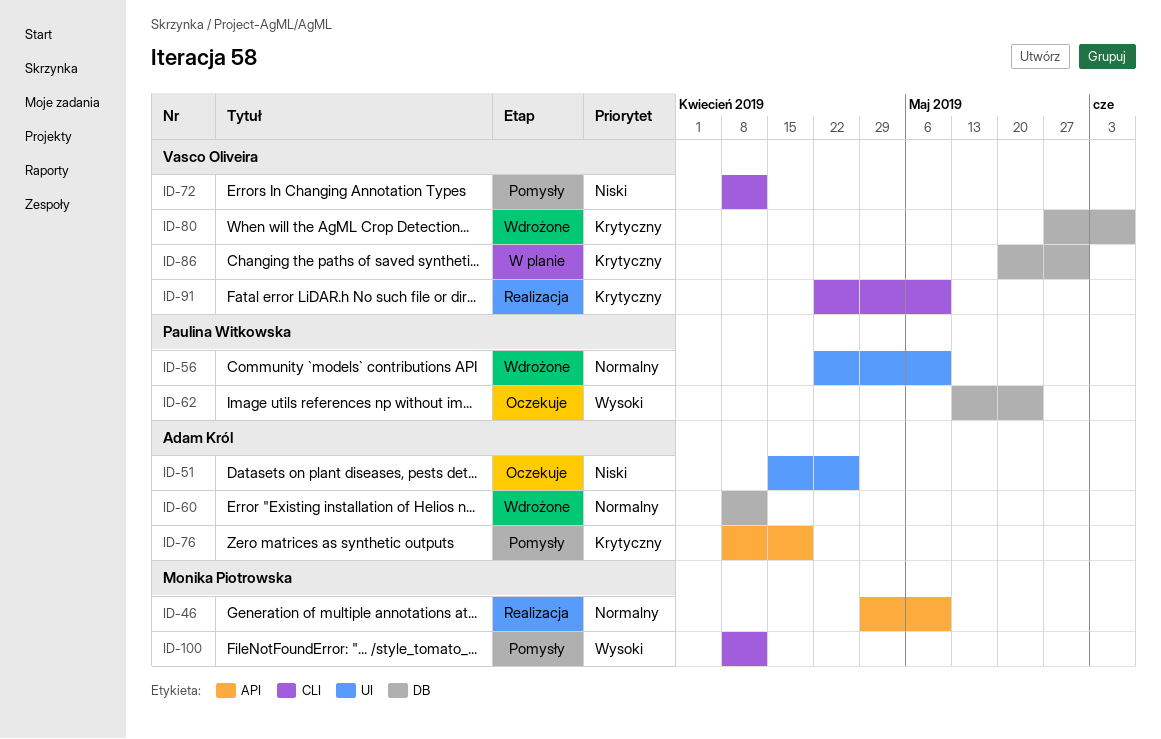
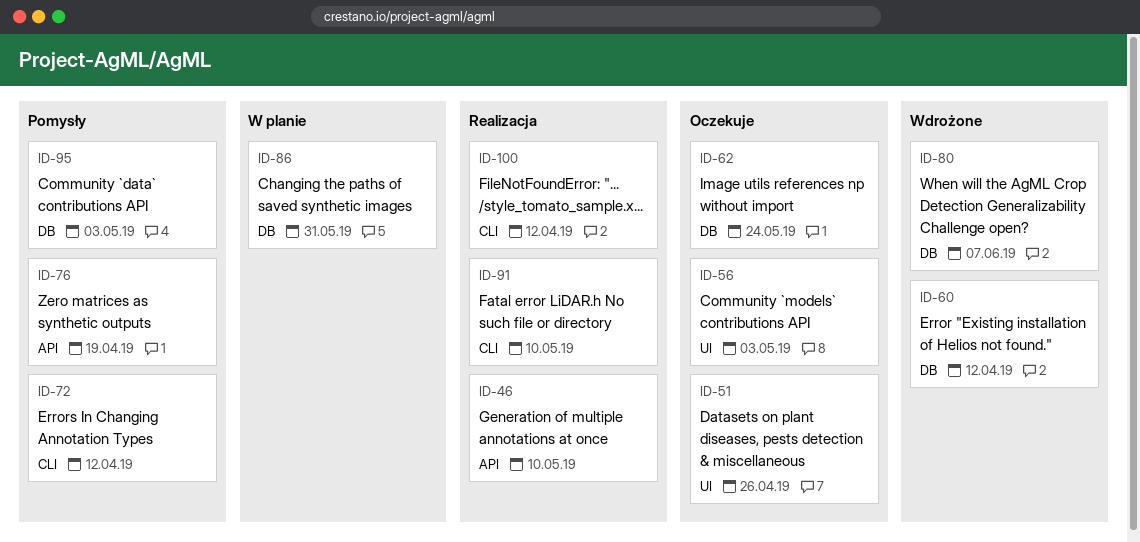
ID-56, status: Wdrożone -> Oczekuje
ID-56, due: May 10 -> May 3
ID-95: none -> present
ID-100, status: Pomysły -> Realizacja

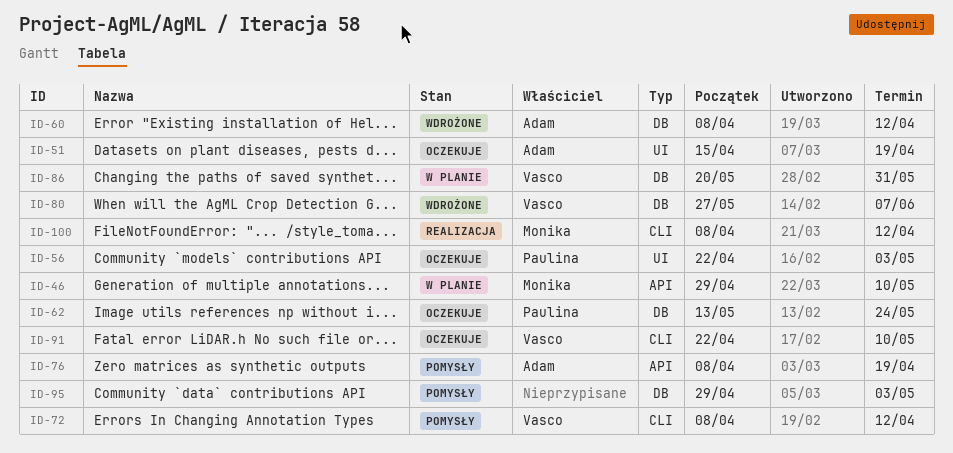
ID-46, status: Realizacja -> W planie
ID-51, due: Apr 26 -> Apr 19
ID-91, status: Realizacja -> Oczekuje

